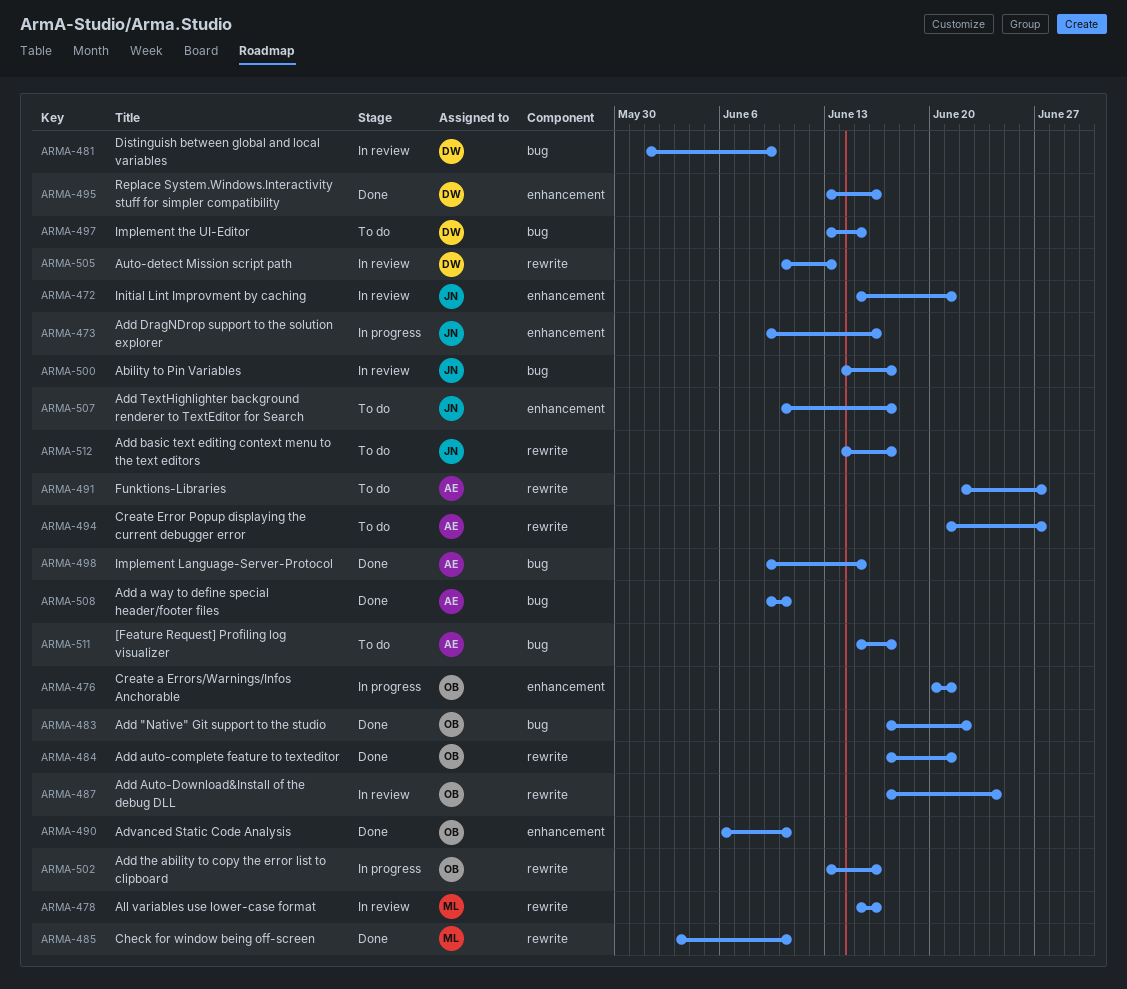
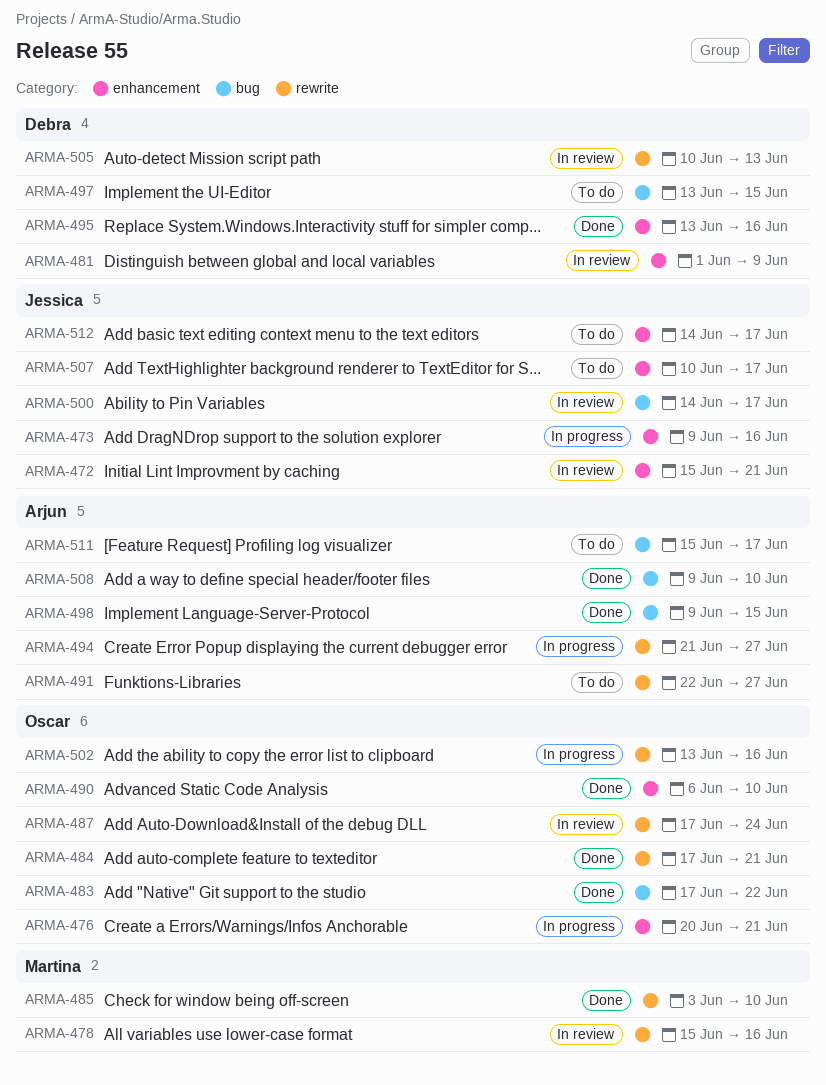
ARMA-481, label: bug -> enhancement
ARMA-494, status: To do -> In progress
ARMA-512, label: rewrite -> enhancement

